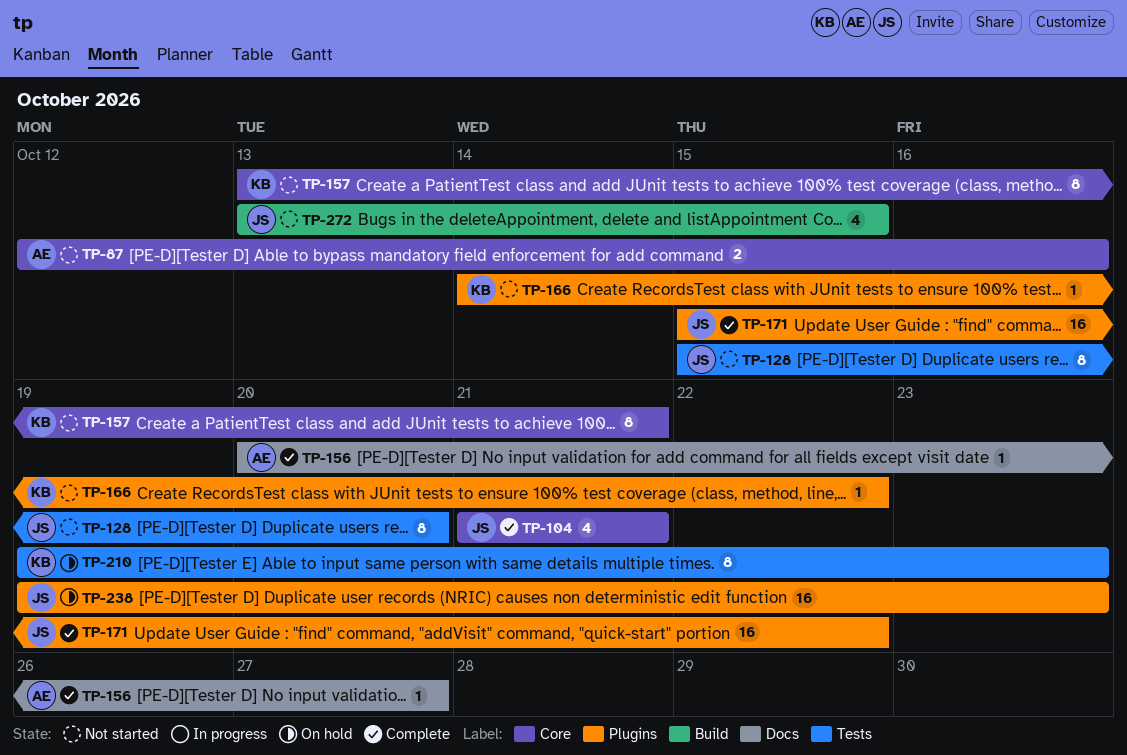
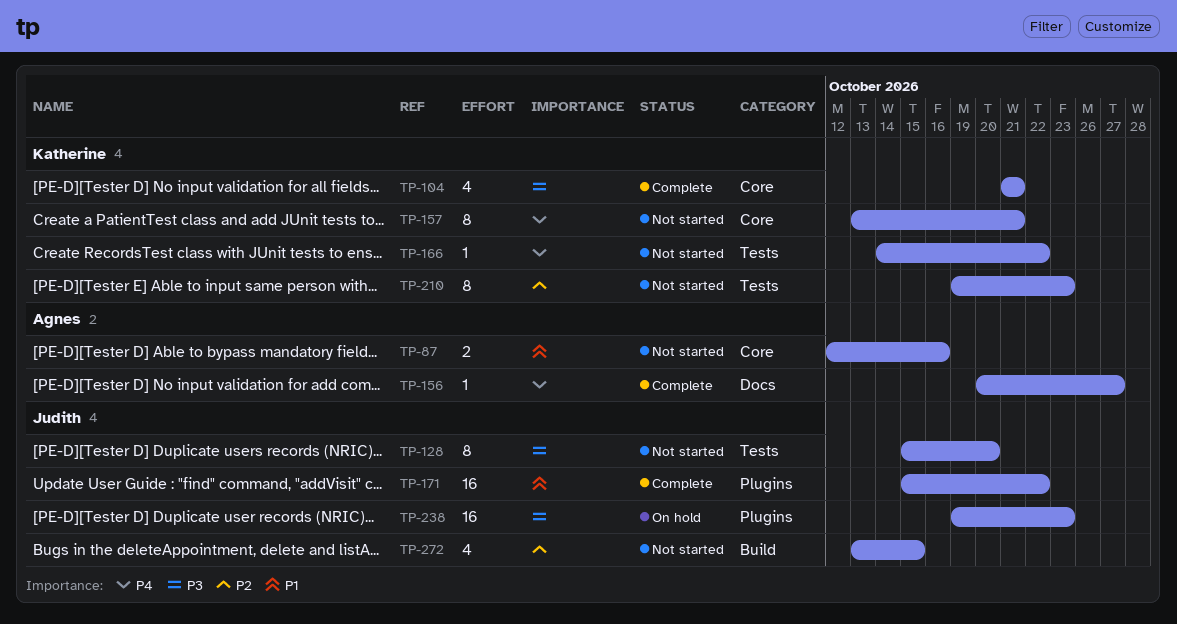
TP-104, owner: Judith -> Katherine
TP-166, label: Plugins -> Tests
TP-210, status: On hold -> Not started

